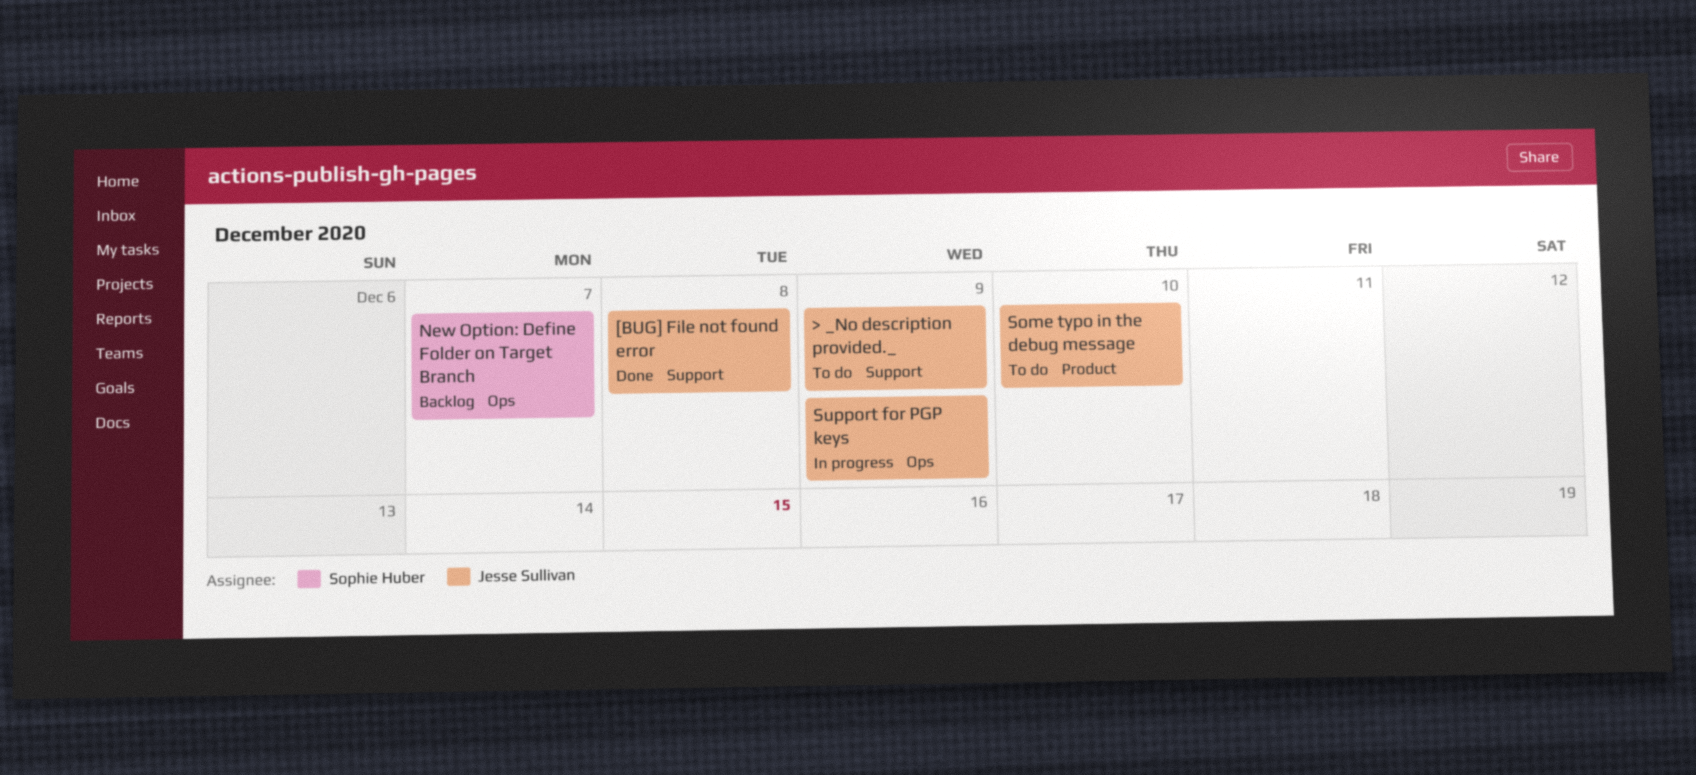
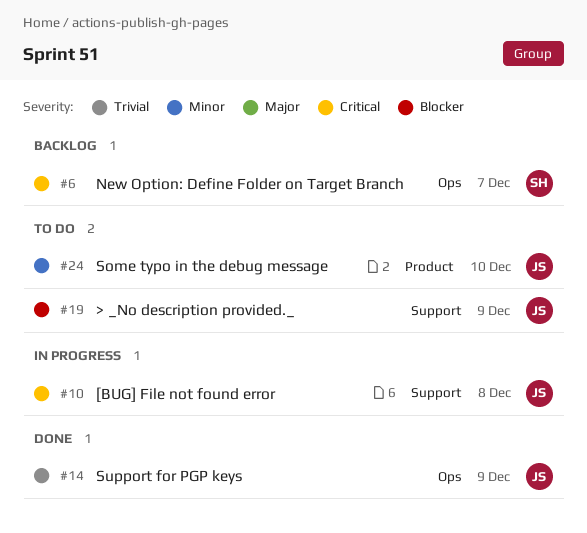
[BUG] File not found error, status: Done -> In progress
Support for PGP keys, status: In progress -> Done

